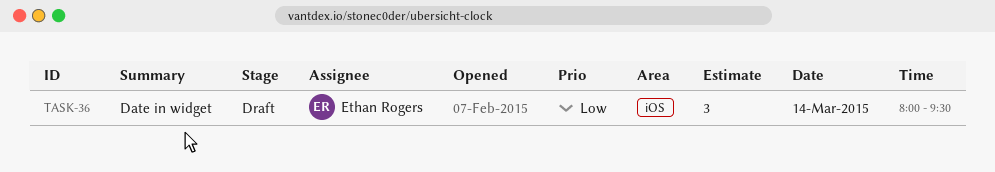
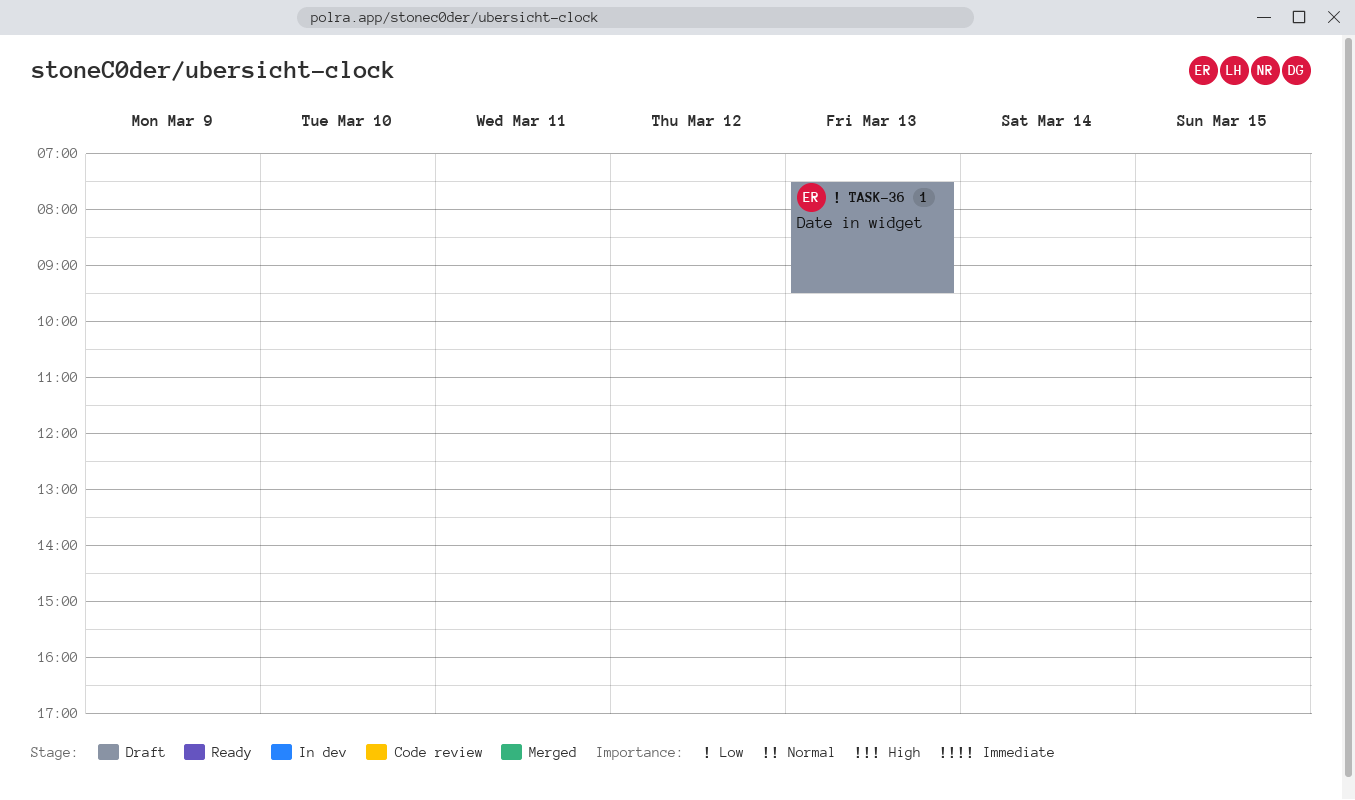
TASK-36, estimate: 3 -> 1
TASK-36, day: Mar 14 -> Mar 13
TASK-36, begins: 08:00 -> 07:30

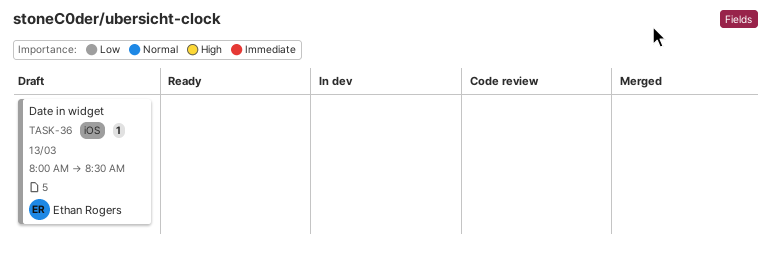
TASK-36, begins: 07:30 -> 08:00
TASK-36, ends: 09:30 -> 08:30

